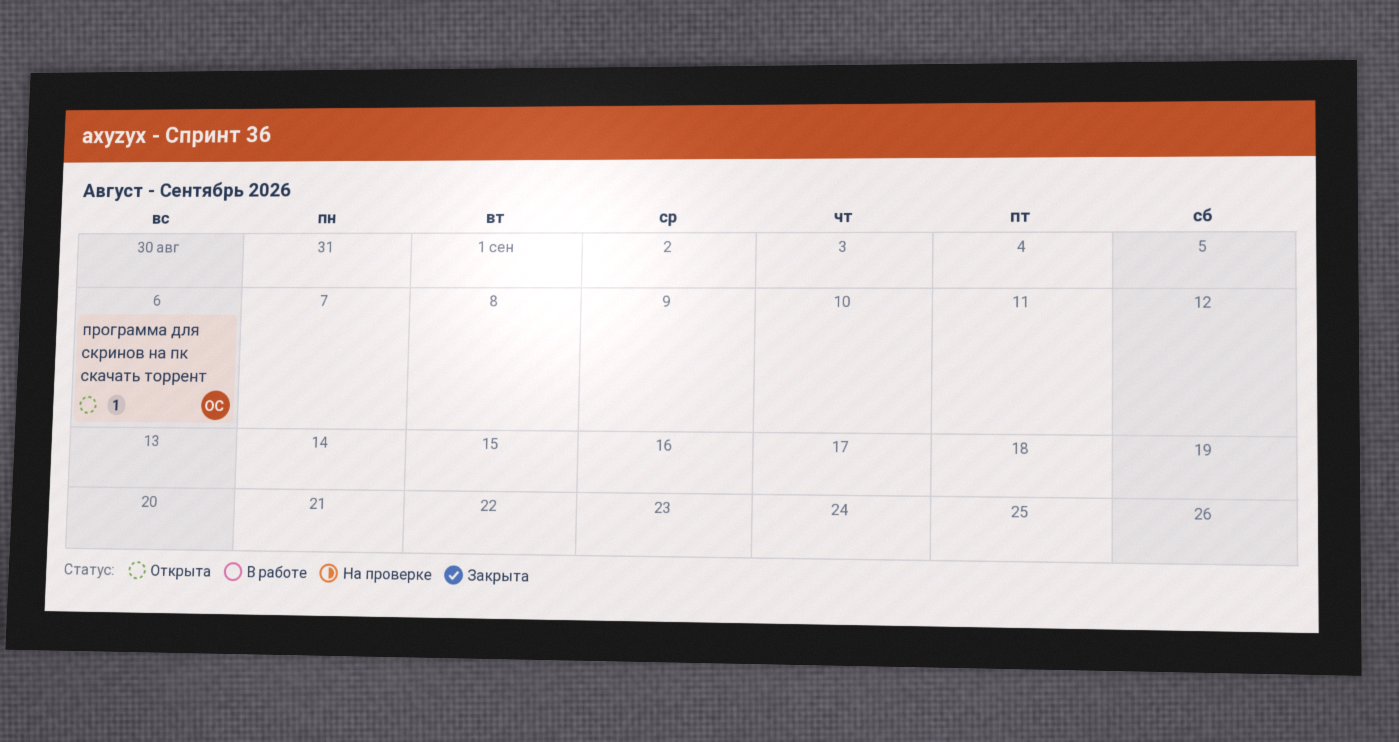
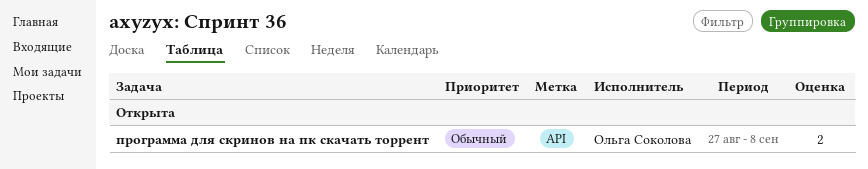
программа для скринов на пк скачать торрент, estimate: 1 -> 2
программа для скринов на пк скачать торрент, due: Sep 6 -> Sep 8

